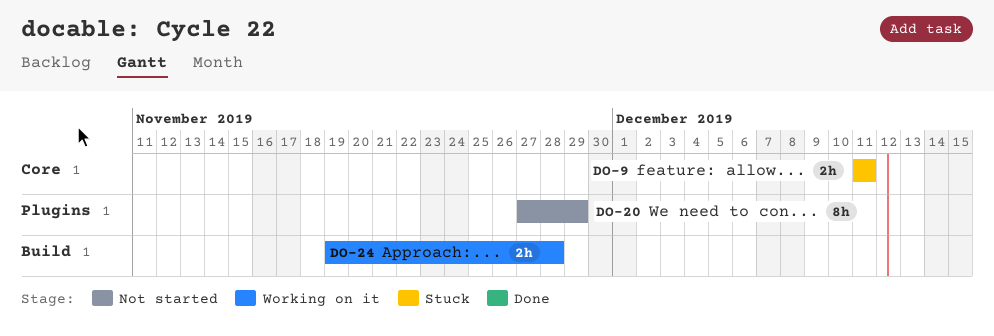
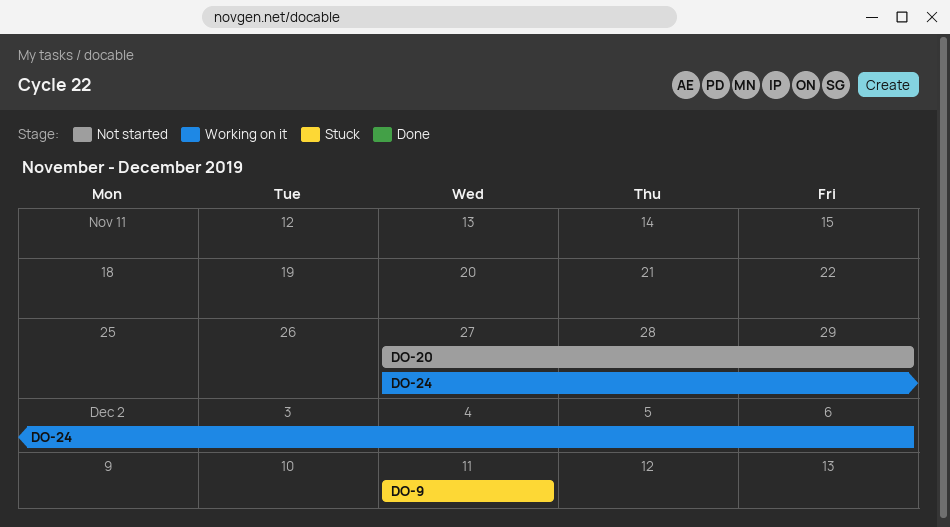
DO-24, start: Nov 19 -> Nov 27
DO-24, due: Nov 28 -> Dec 6

